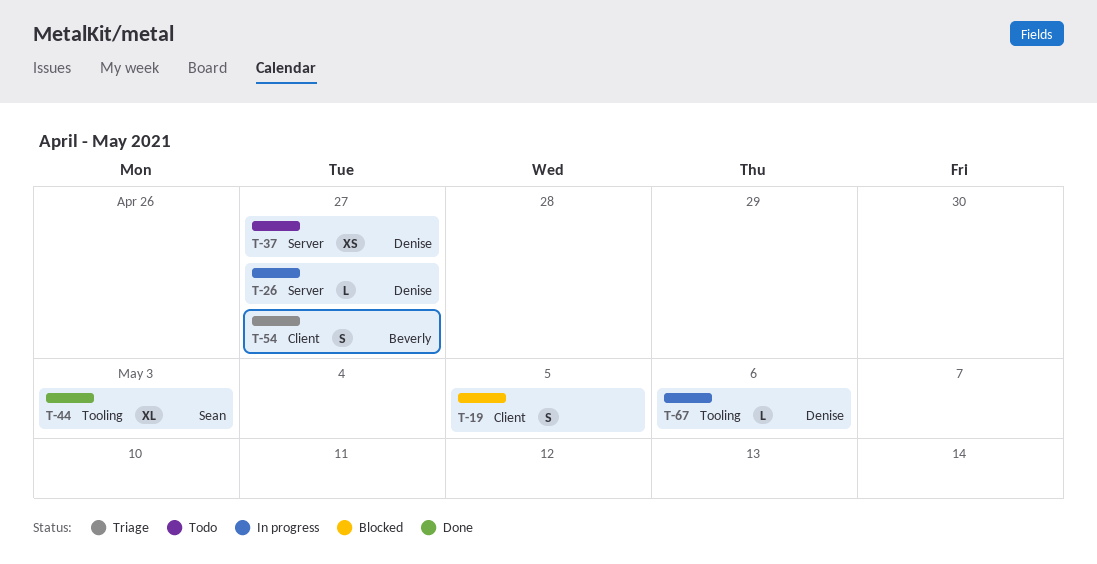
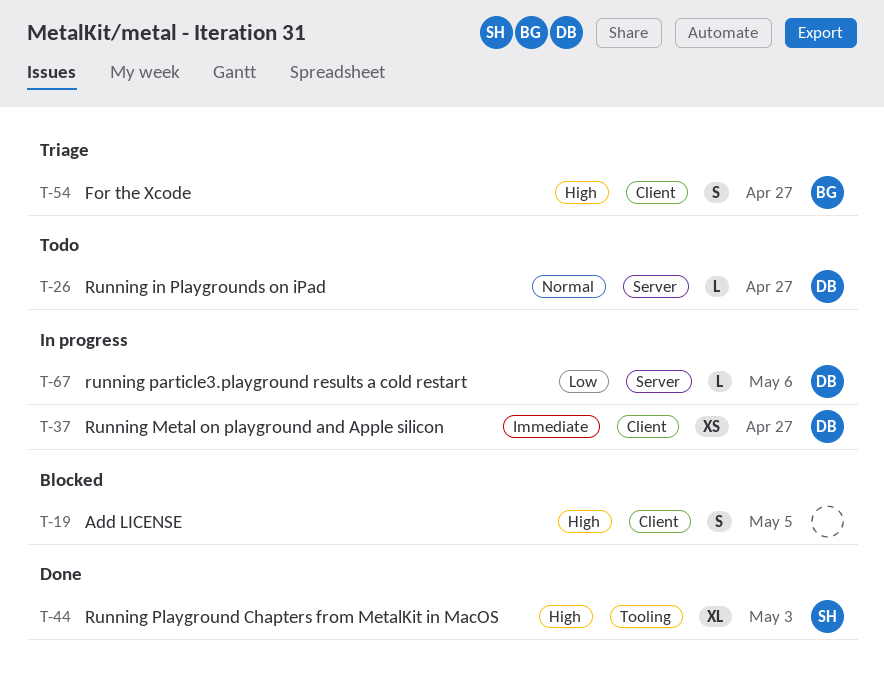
T-26, status: In progress -> Todo
T-37, status: Todo -> In progress
T-37, label: Server -> Client
T-67, label: Tooling -> Server

